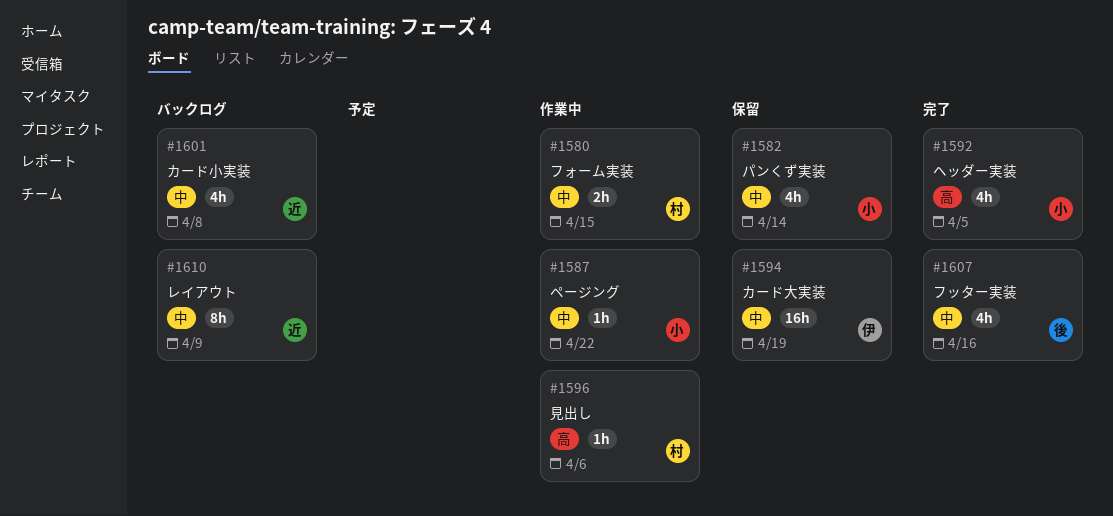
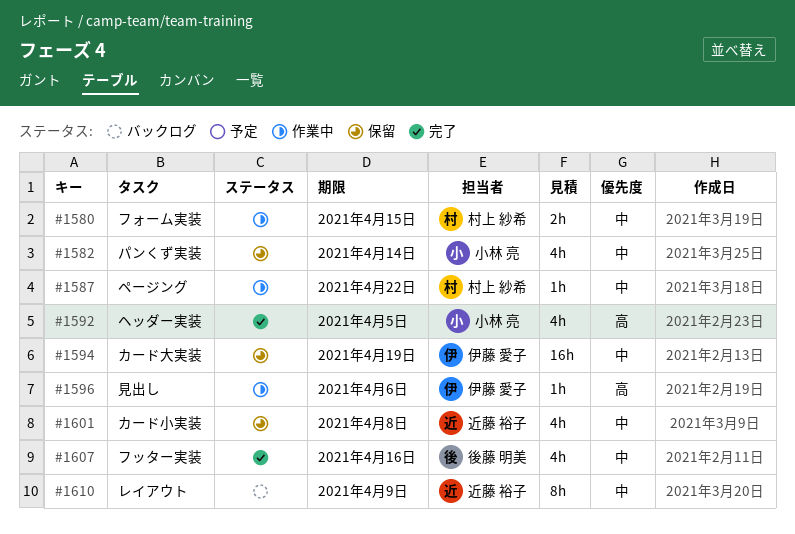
#1587, owner: 小林 亮 -> 村上 紗希
#1596, owner: 村上 紗希 -> 伊藤 愛子
#1601, status: バックログ -> 保留

